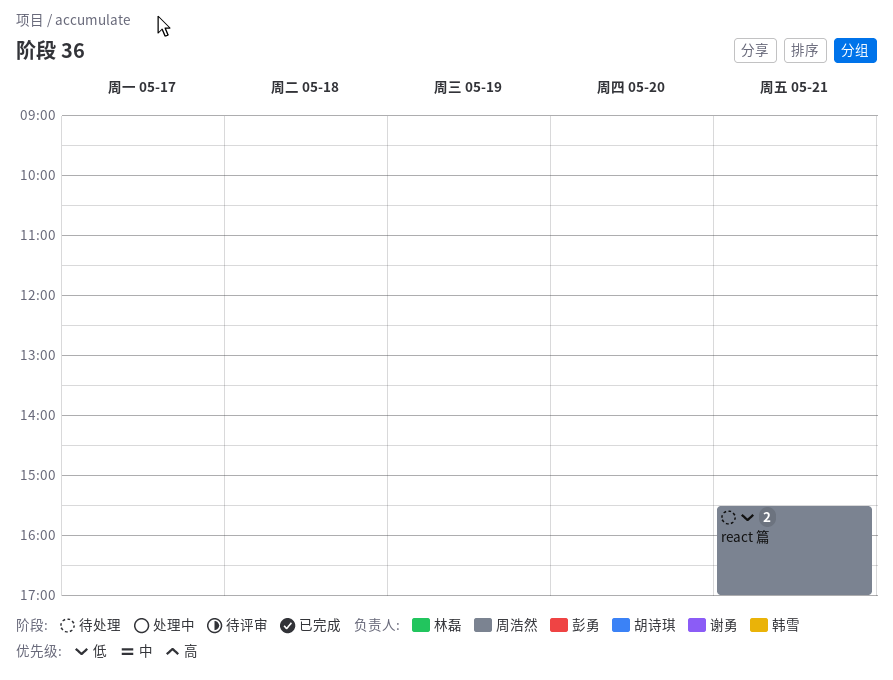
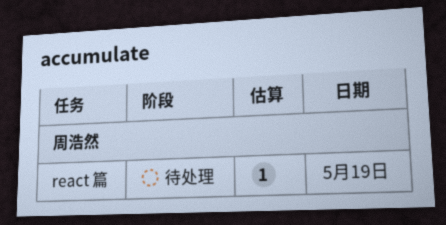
react 篇, estimate: 2 -> 1
react 篇, day: May 21 -> May 19

